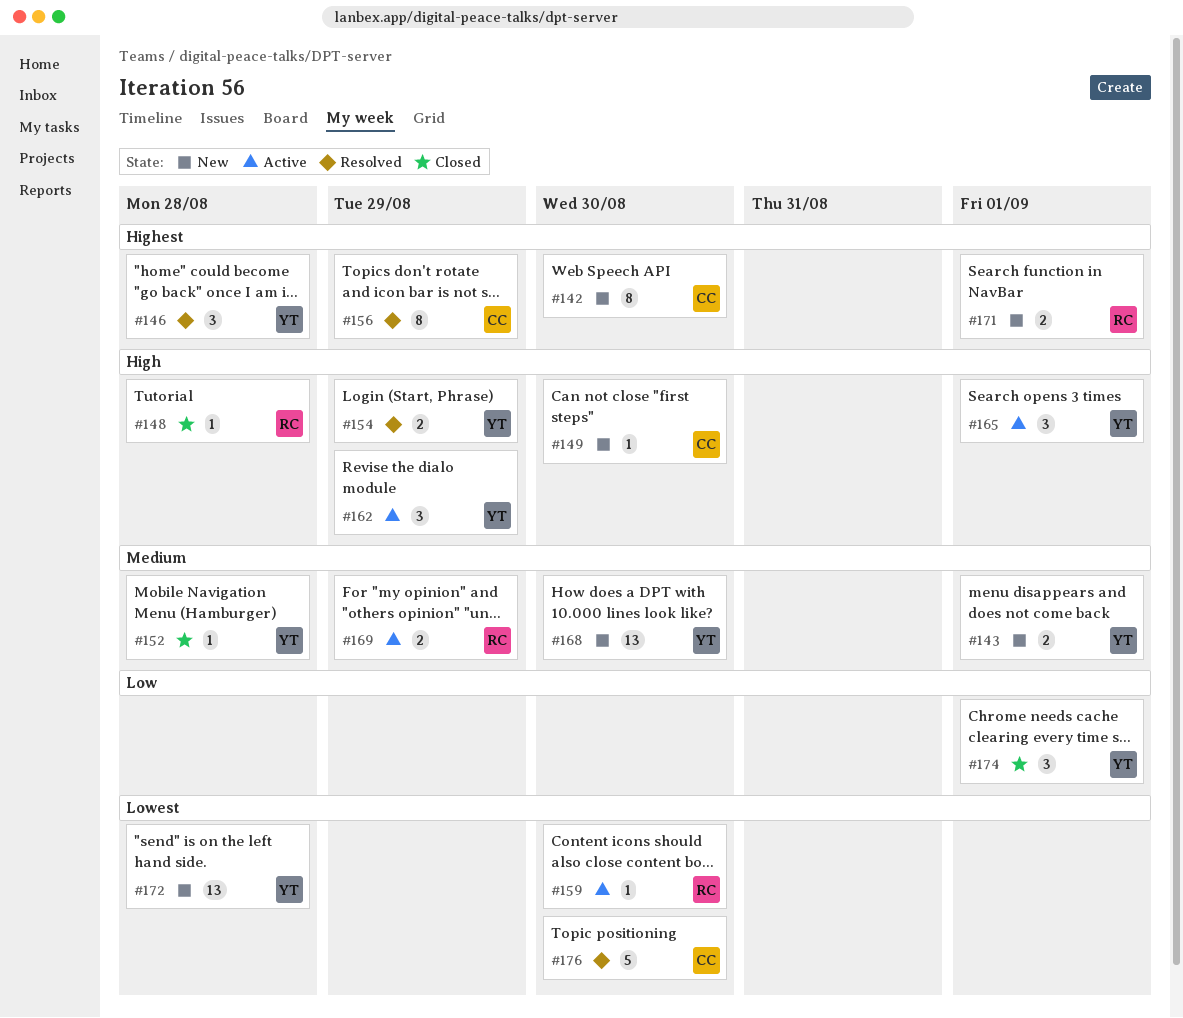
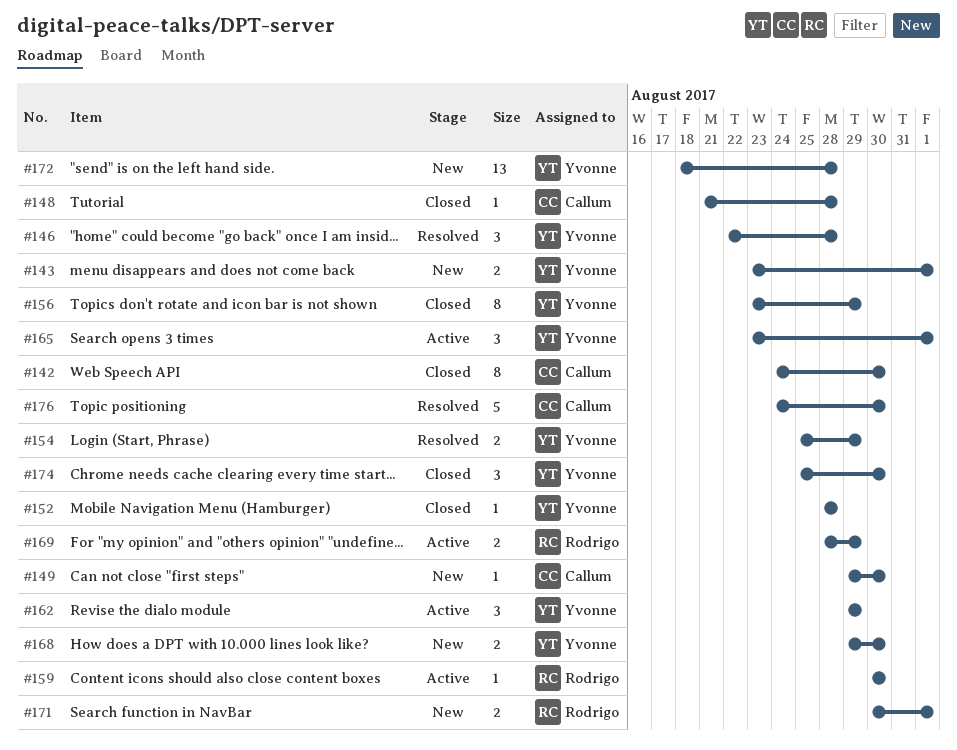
#142, status: New -> Closed
#148, owner: Rodrigo -> Callum
#156, status: Resolved -> Closed
#156, owner: Callum -> Yvonne
#168, estimate: 13 -> 2
#174, due: Sep 1 -> Aug 30

